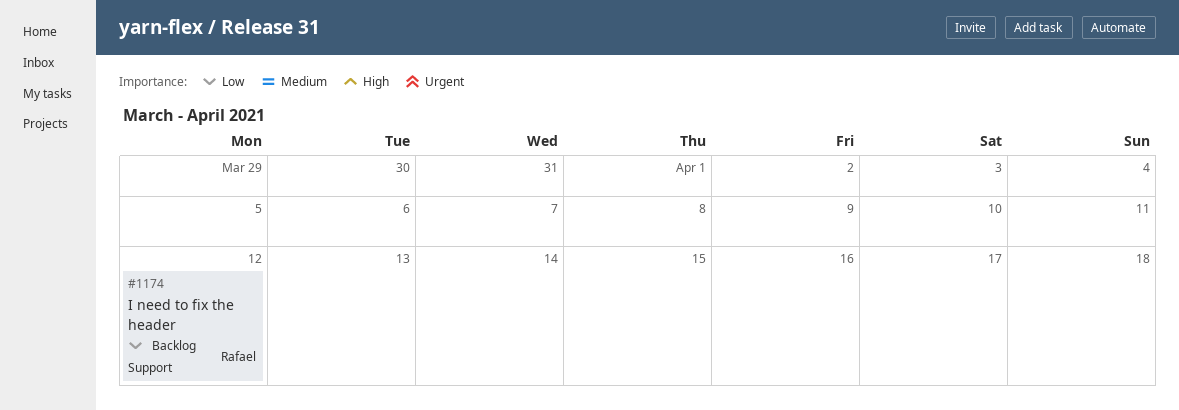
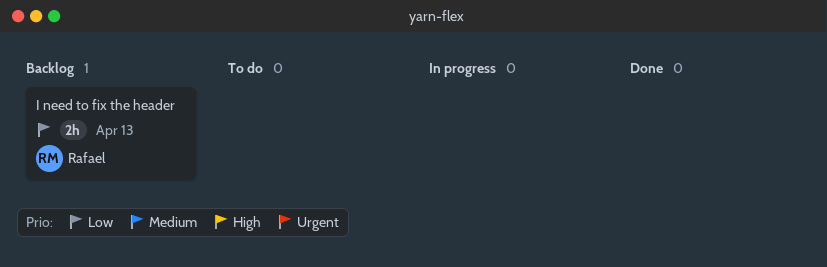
I need to fix the header, due: Apr 12 -> Apr 13

